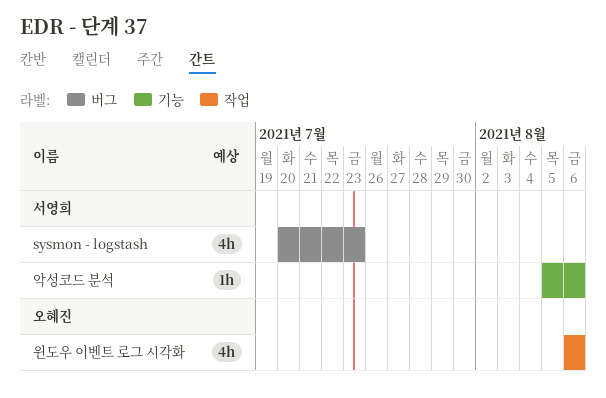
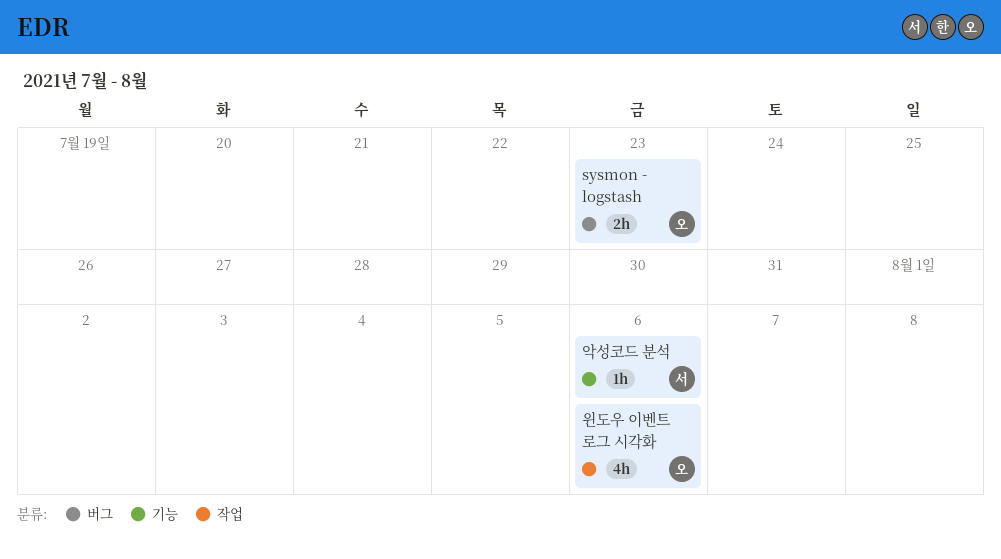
sysmon - logstash, owner: 서영희 -> 오혜진
sysmon - logstash, estimate: 4h -> 2h

